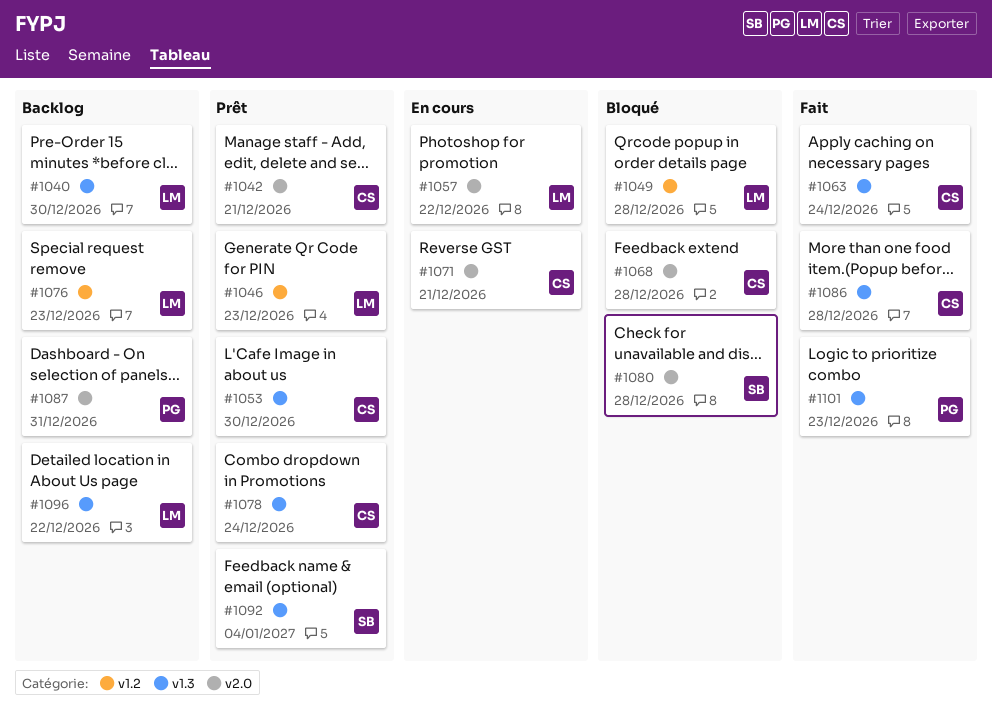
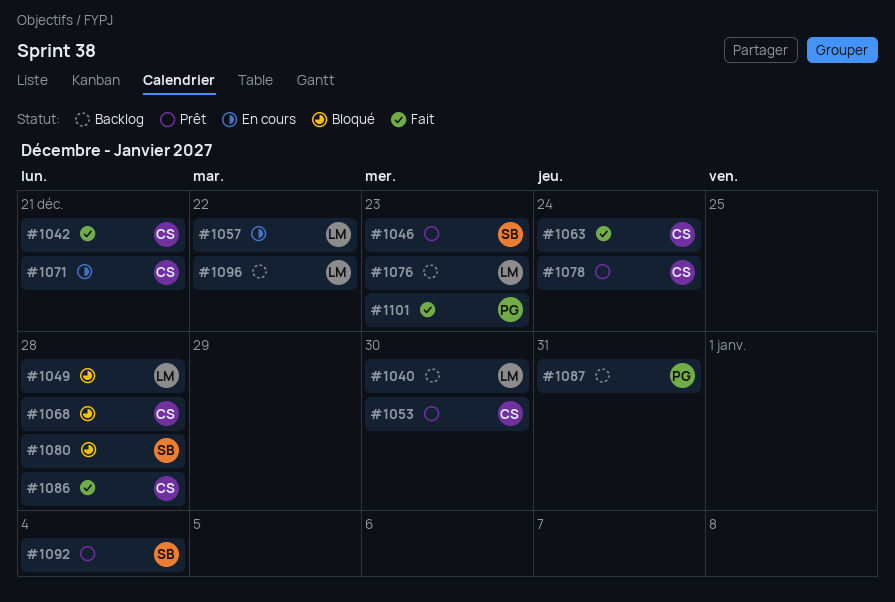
#1042, status: Prêt -> Fait
#1046, owner: LM -> SB

